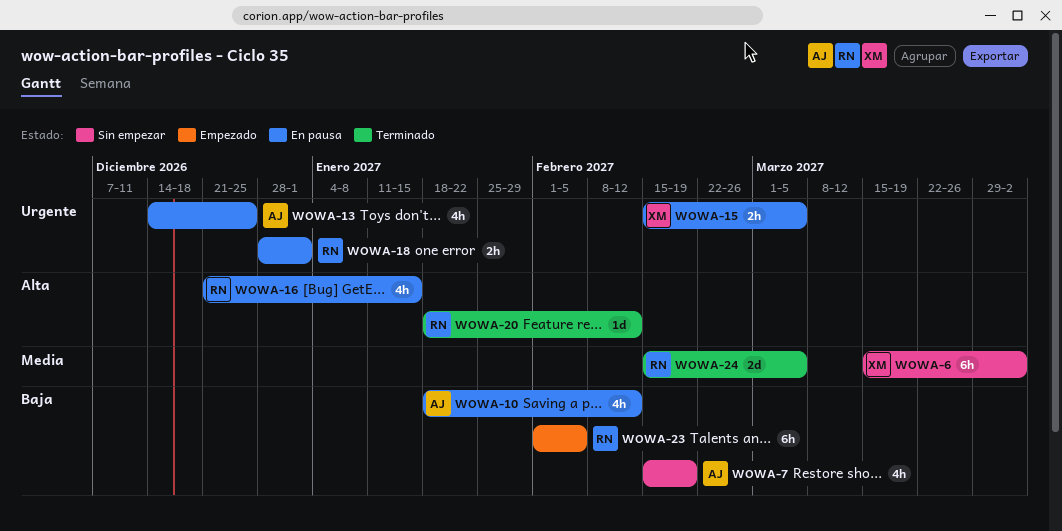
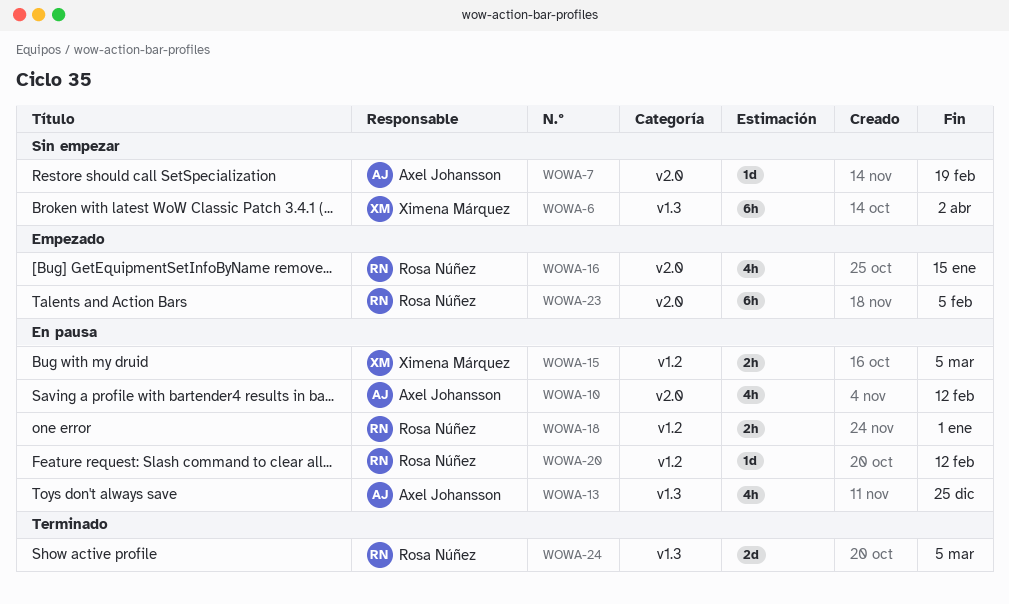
WOWA-7, estimate: 4h -> 1d
WOWA-16, status: En pausa -> Empezado
WOWA-20, status: Terminado -> En pausa

